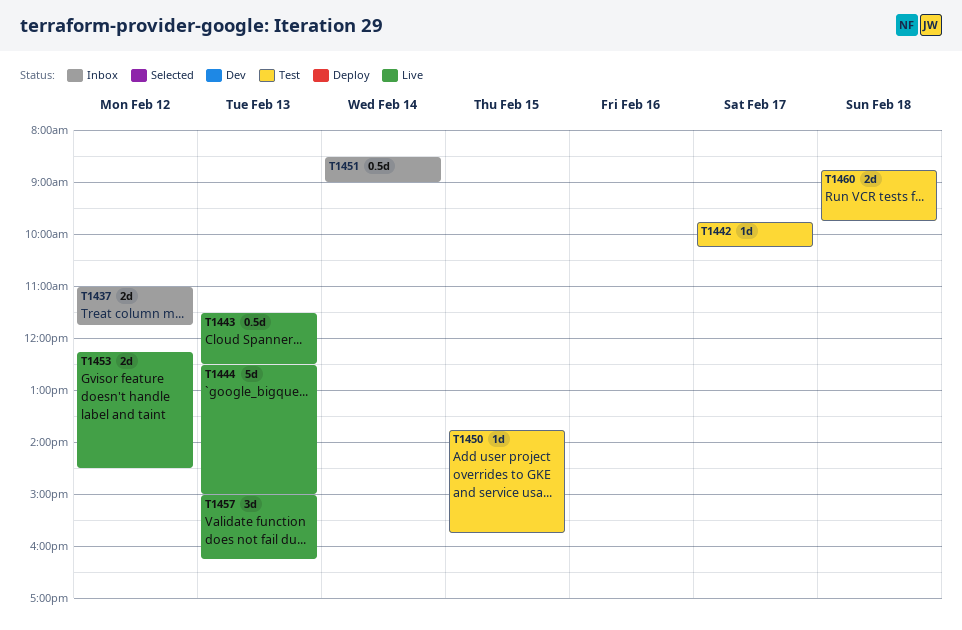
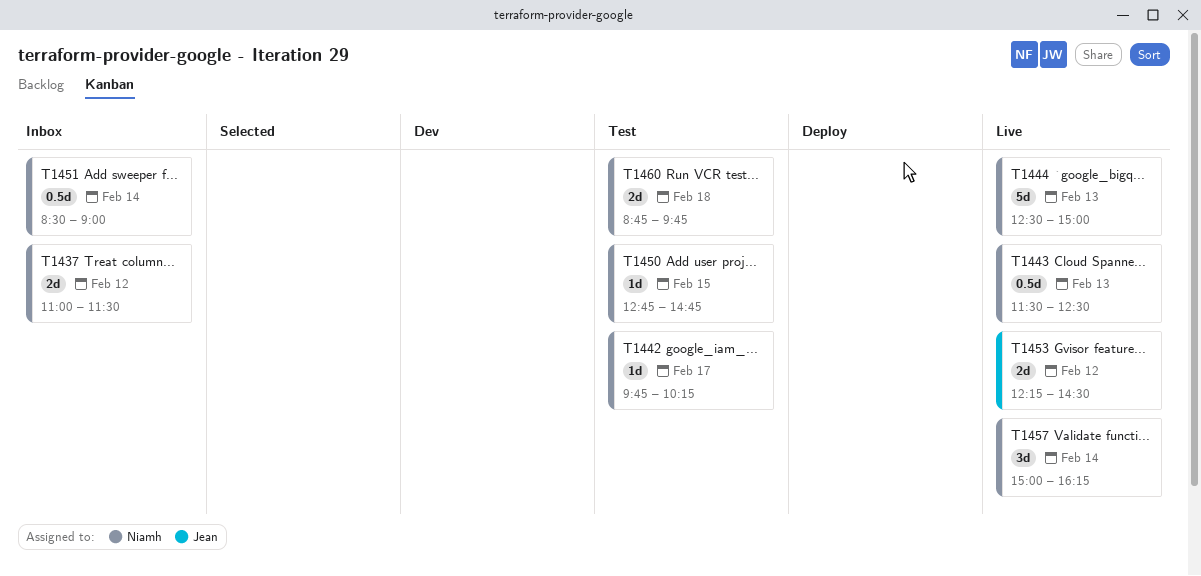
T1437, ends: 11:45 -> 11:30
T1450, begins: 13:45 -> 12:45
T1450, ends: 15:45 -> 14:45
T1457, day: Feb 13 -> Feb 14

